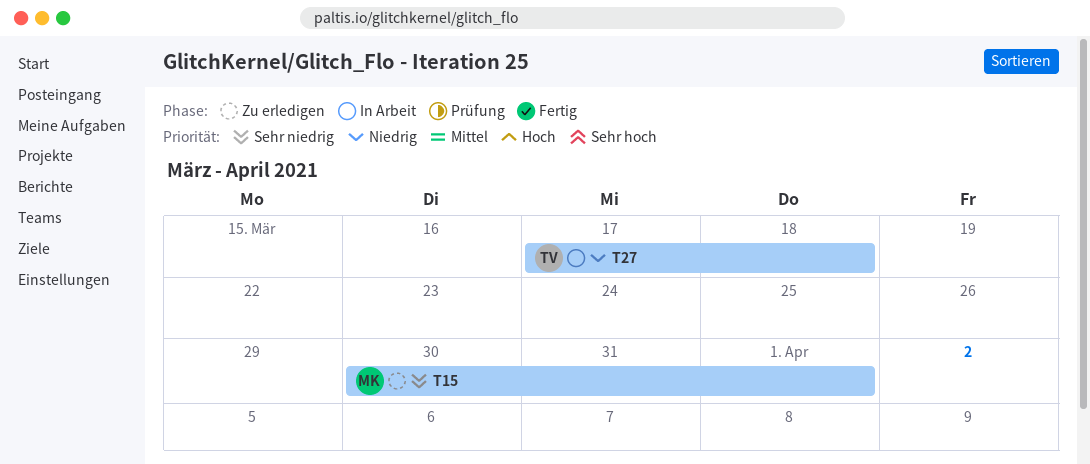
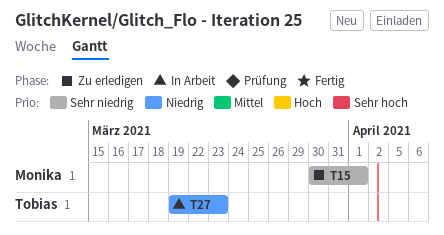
T27, start: Mar 17 -> Mar 19
T27, due: Mar 18 -> Mar 23

